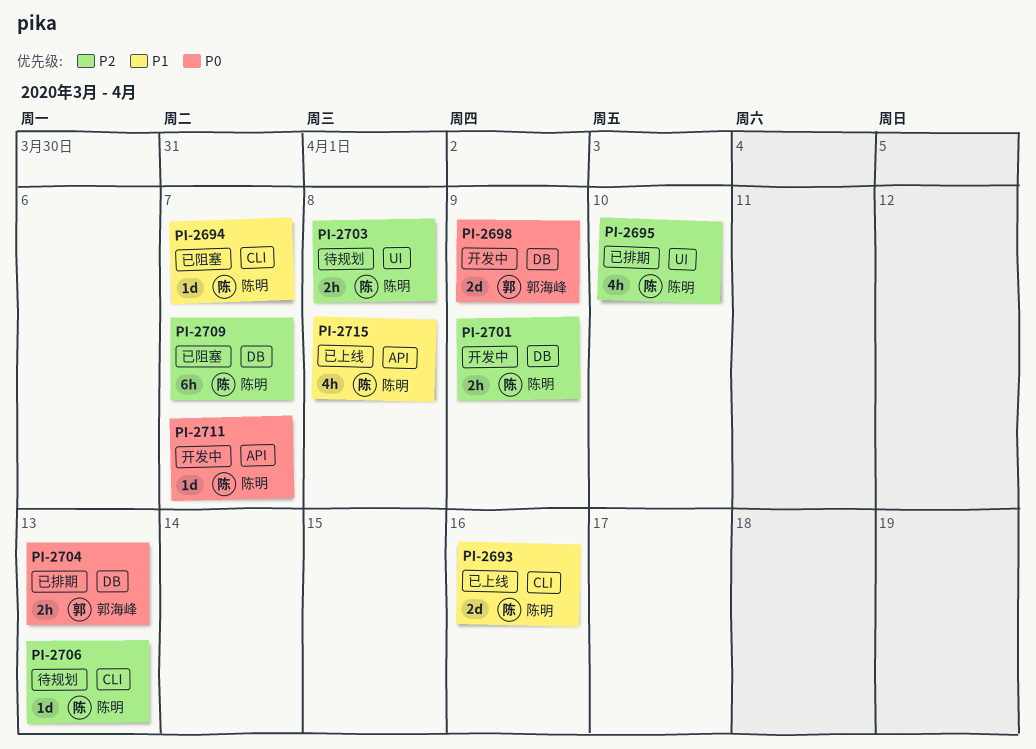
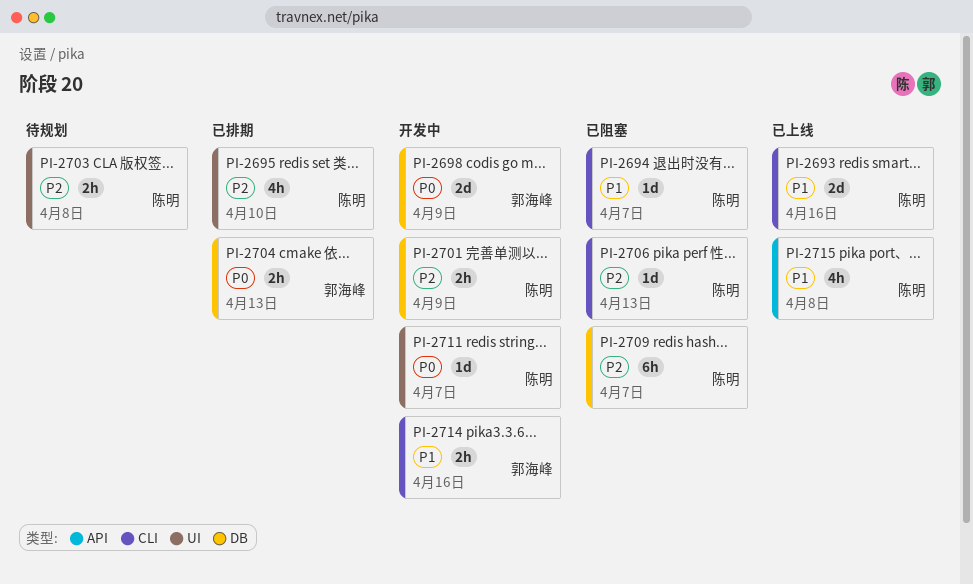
PI-2706, status: 待规划 -> 已阻塞
PI-2711, label: API -> UI
PI-2714: none -> present

